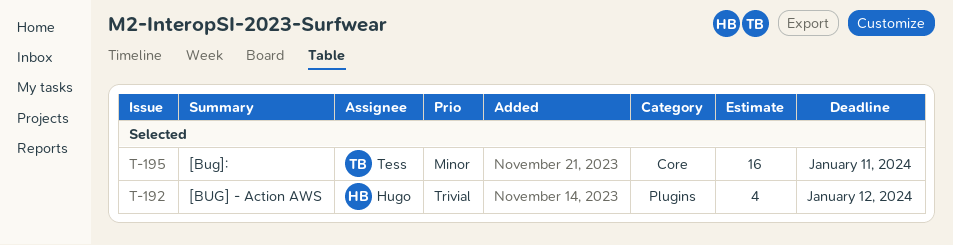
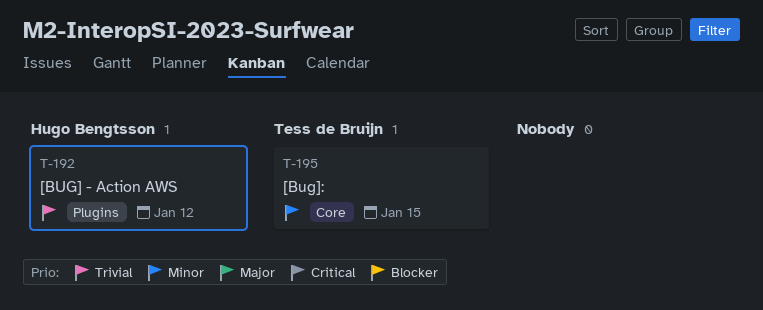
T-195, due: Jan 11 -> Jan 15

